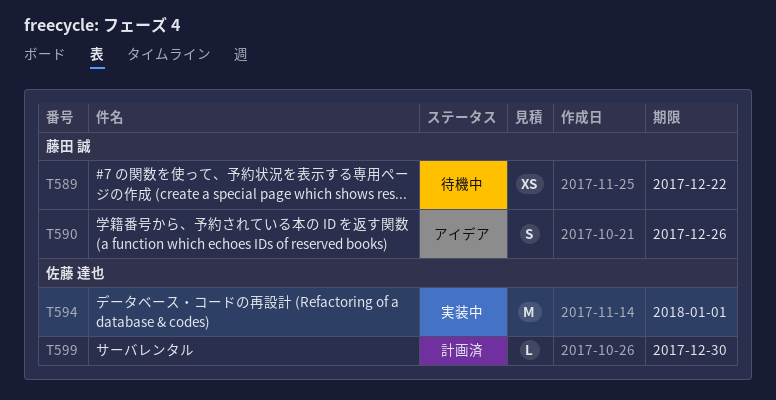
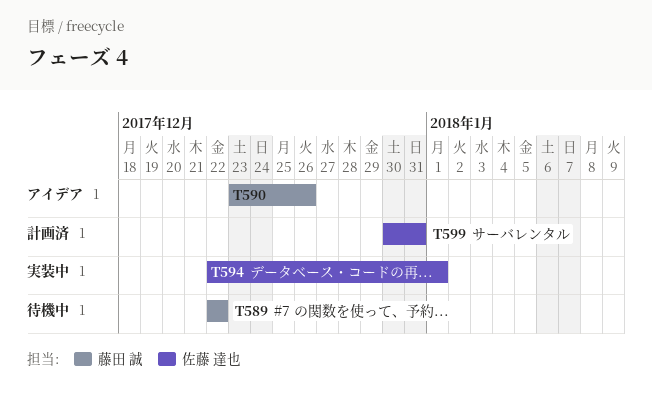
T599, due: Dec 30 -> Dec 31

